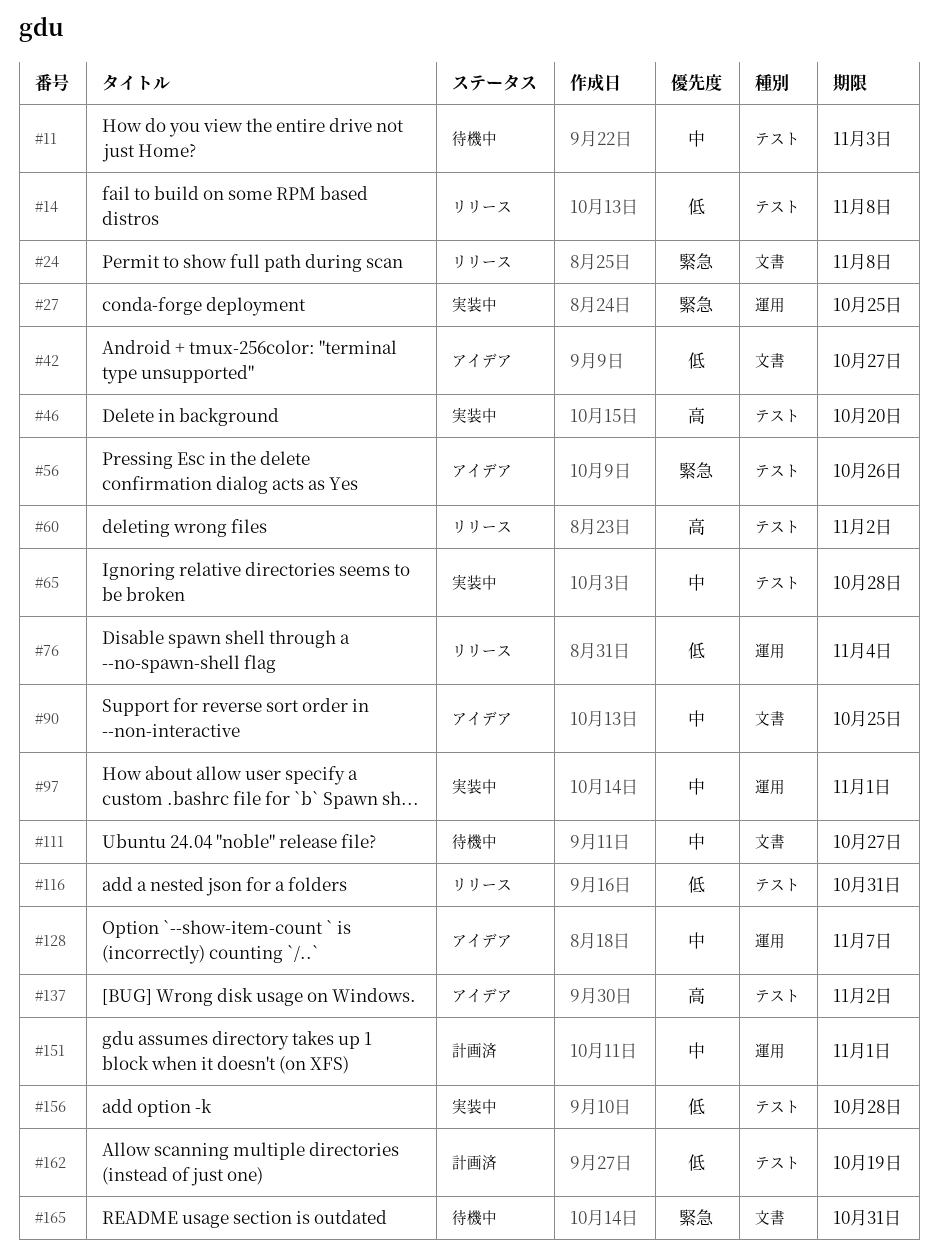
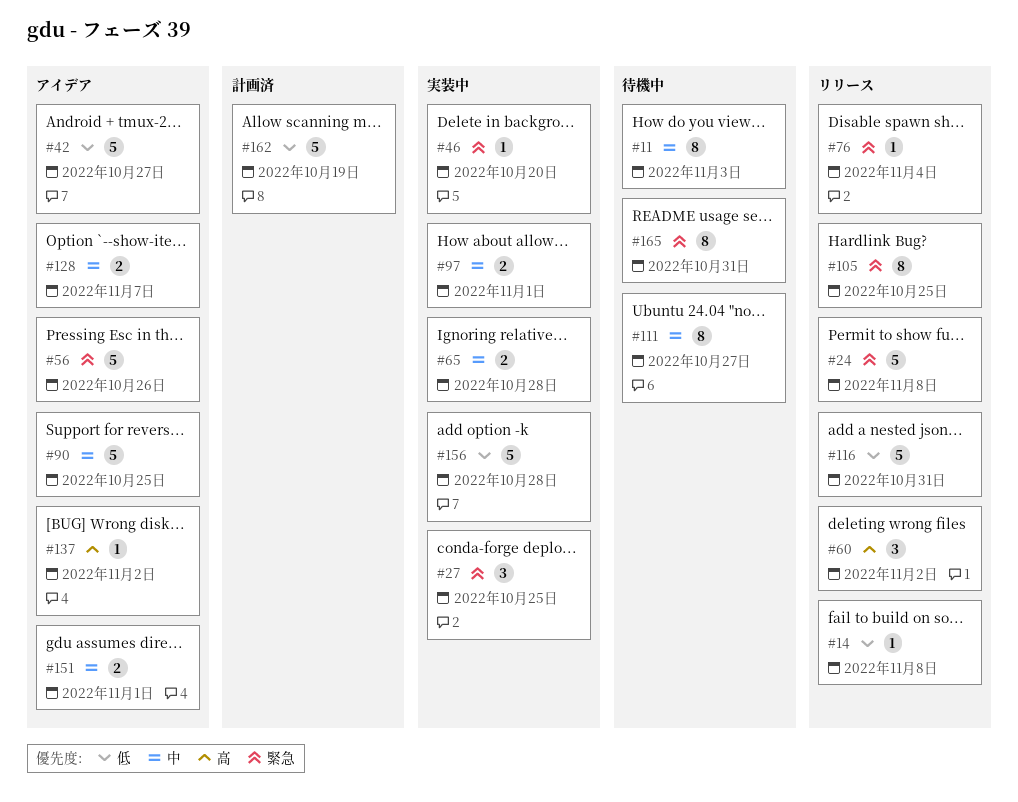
#46, priority: 高 -> 緊急
#76, priority: 低 -> 緊急
#105: none -> present
#151, status: 計画済 -> アイデア

